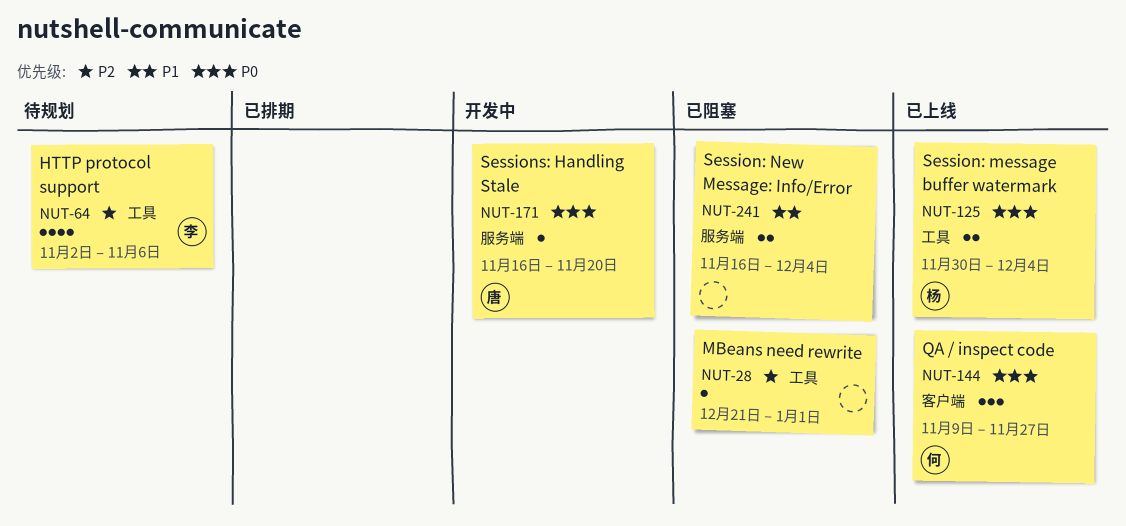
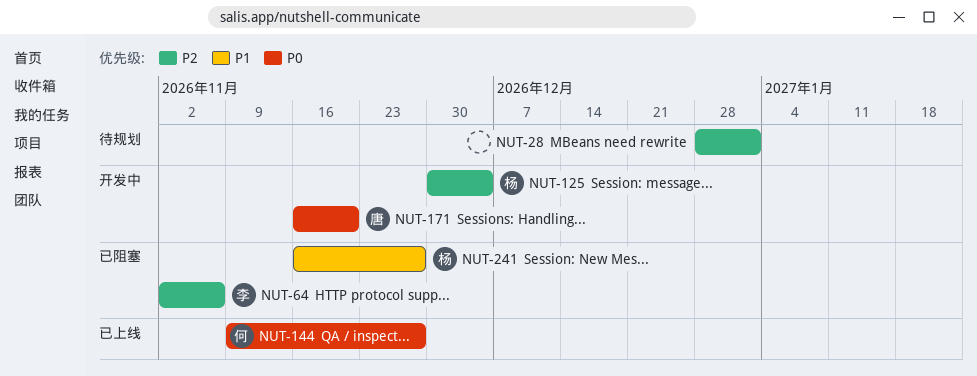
NUT-28, status: 已阻塞 -> 待规划
NUT-28, start: Dec 21 -> Dec 28
NUT-64, status: 待规划 -> 已阻塞
NUT-125, status: 已上线 -> 开发中
NUT-125, priority: P0 -> P2
NUT-241, owner: none -> 杨
NUT-241, due: Dec 4 -> Nov 27

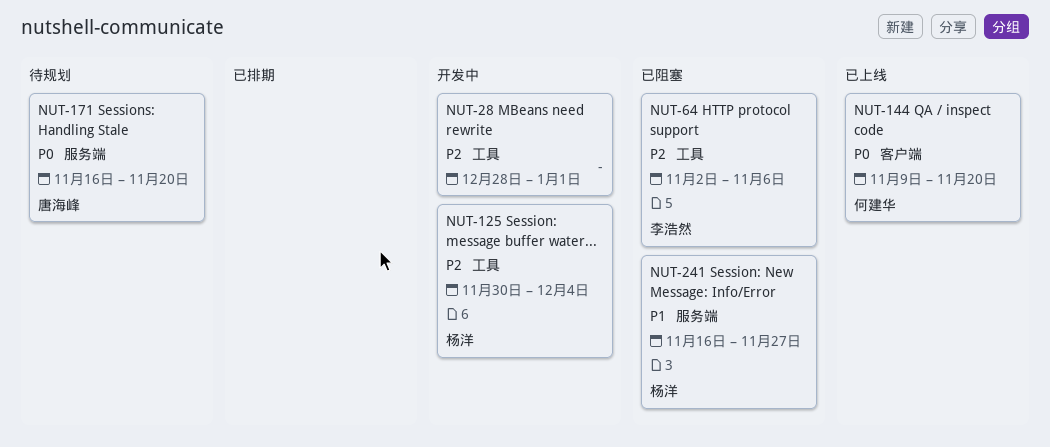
NUT-28, status: 待规划 -> 开发中
NUT-144, due: Nov 27 -> Nov 20
NUT-171, status: 开发中 -> 待规划

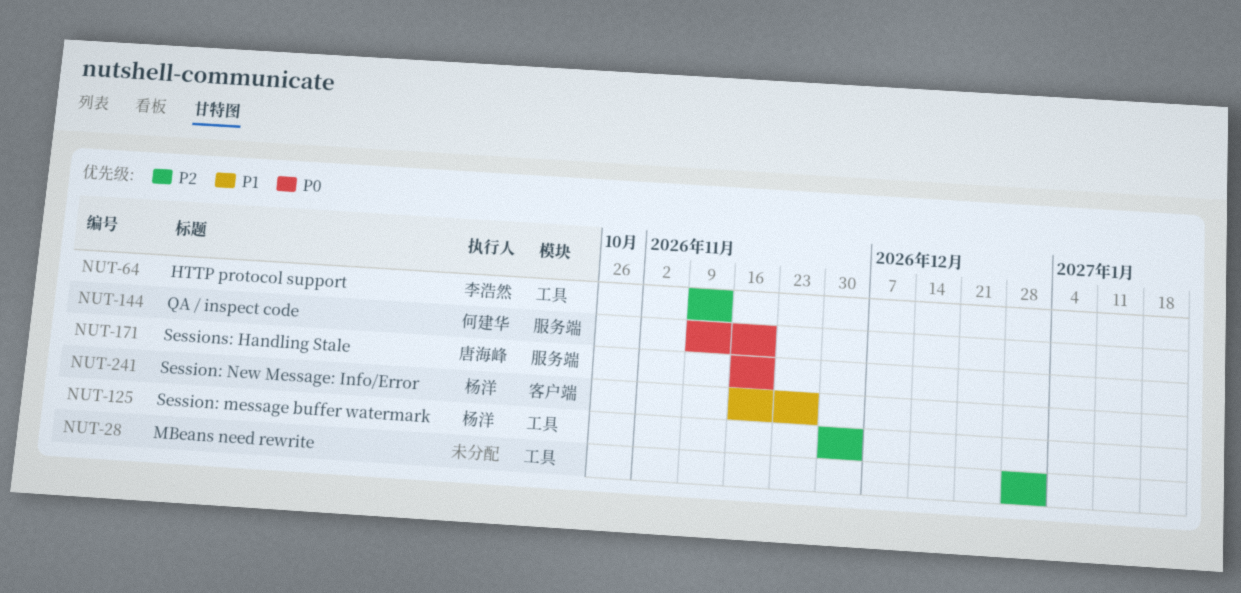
NUT-64, start: Nov 2 -> Nov 9
NUT-64, due: Nov 6 -> Nov 13
NUT-144, label: 客户端 -> 服务端
NUT-241, label: 服务端 -> 客户端

